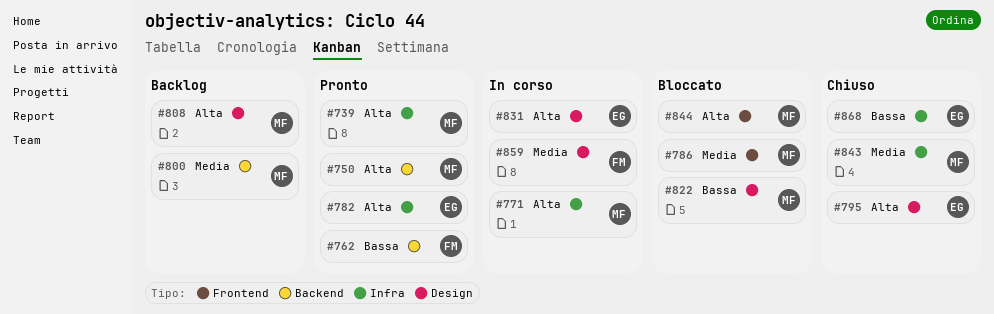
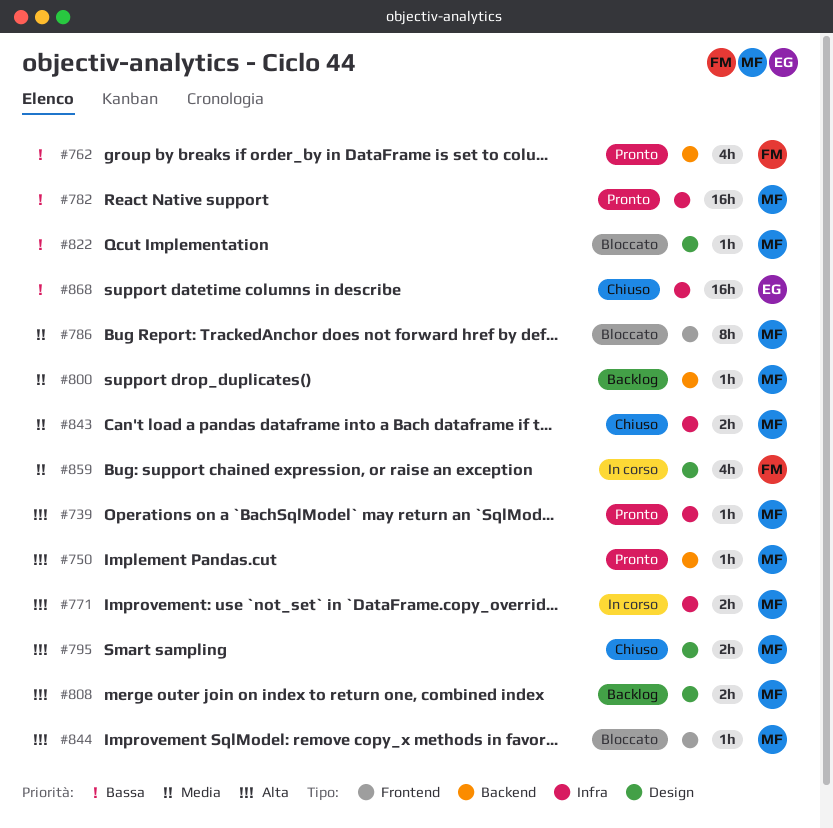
#782, owner: EG -> MF
#782, priority: Alta -> Bassa
#795, owner: EG -> MF
#831: present -> none

